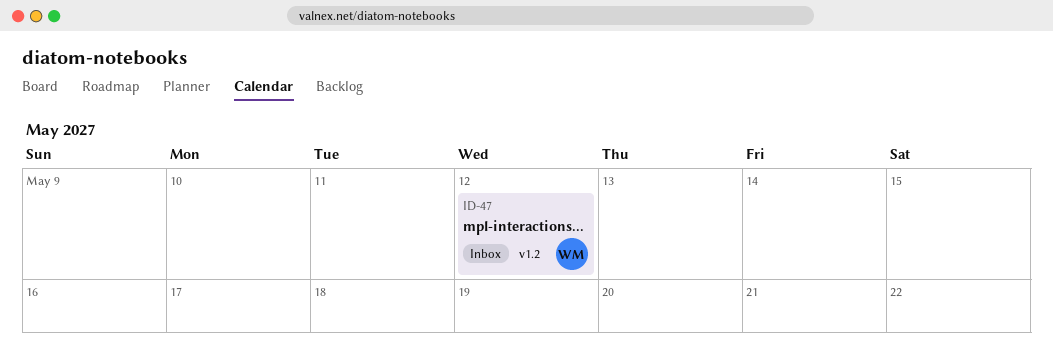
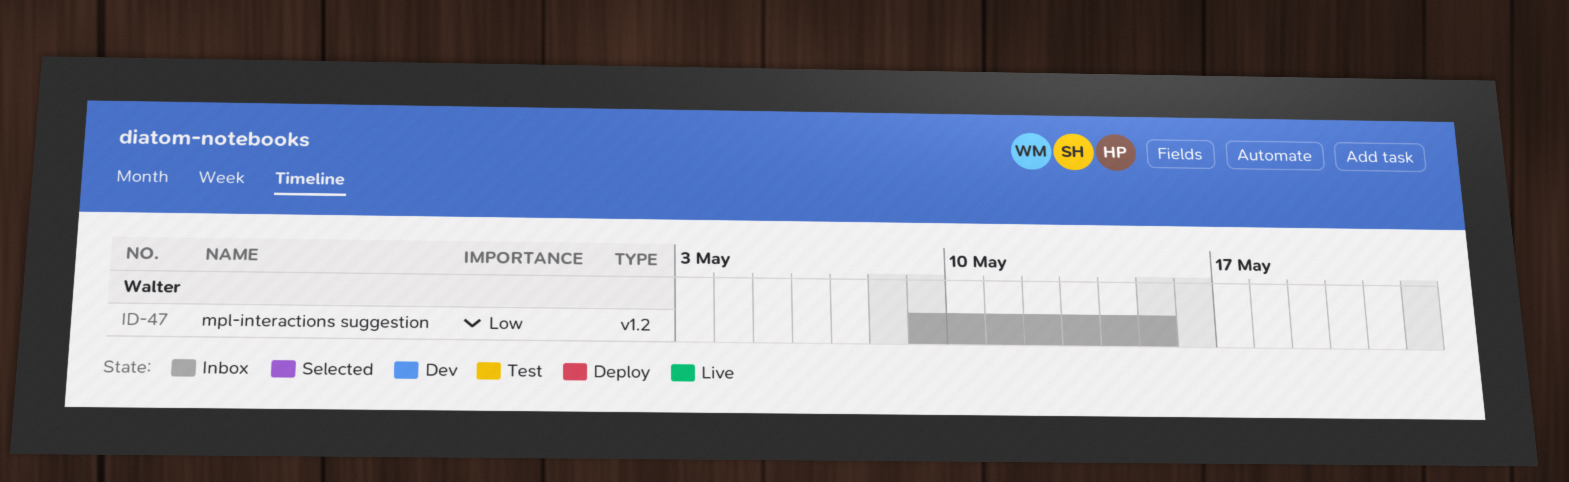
ID-47, due: May 12 -> May 15

